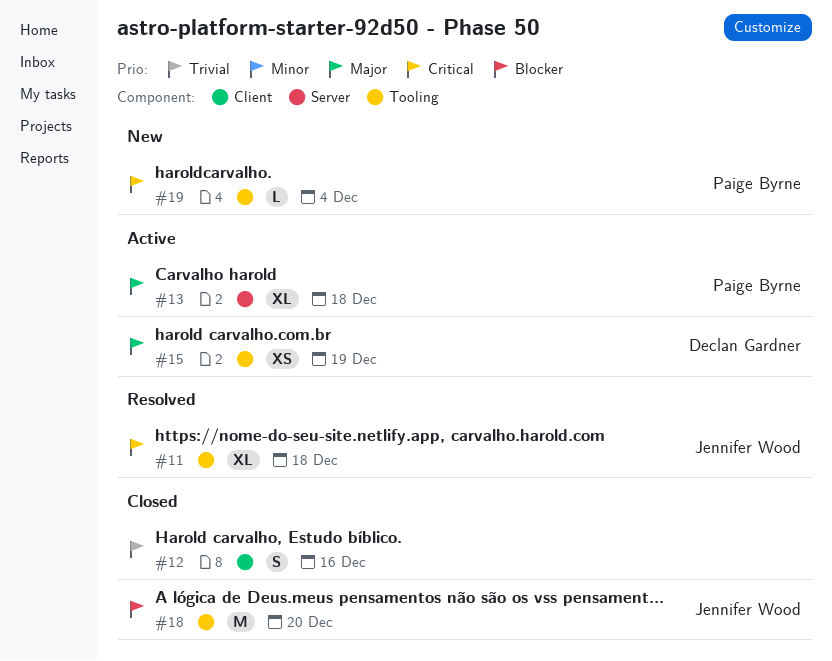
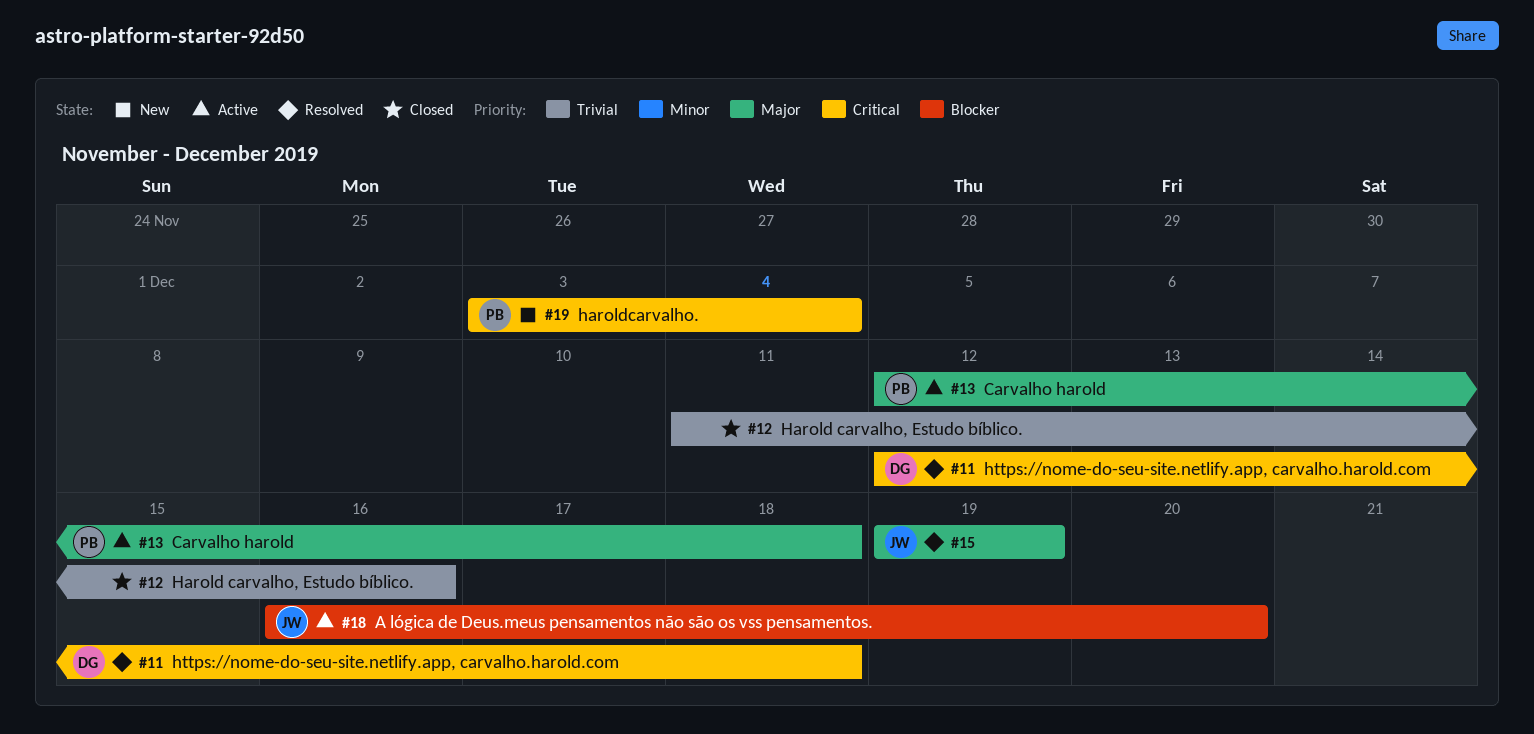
#11, owner: Jennifer Wood -> Declan Gardner
#15, status: Active -> Resolved
#15, owner: Declan Gardner -> Jennifer Wood
#18, status: Closed -> Active

